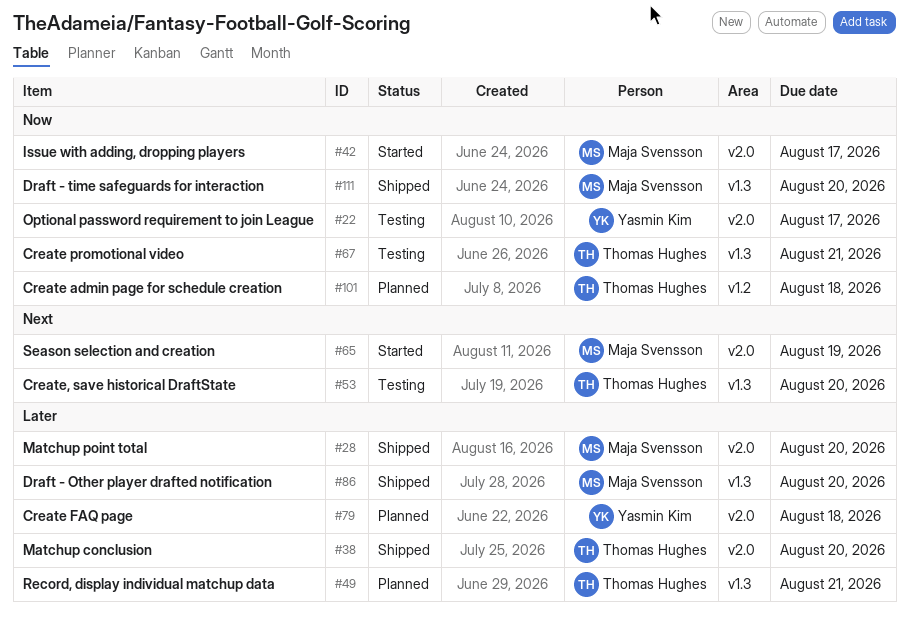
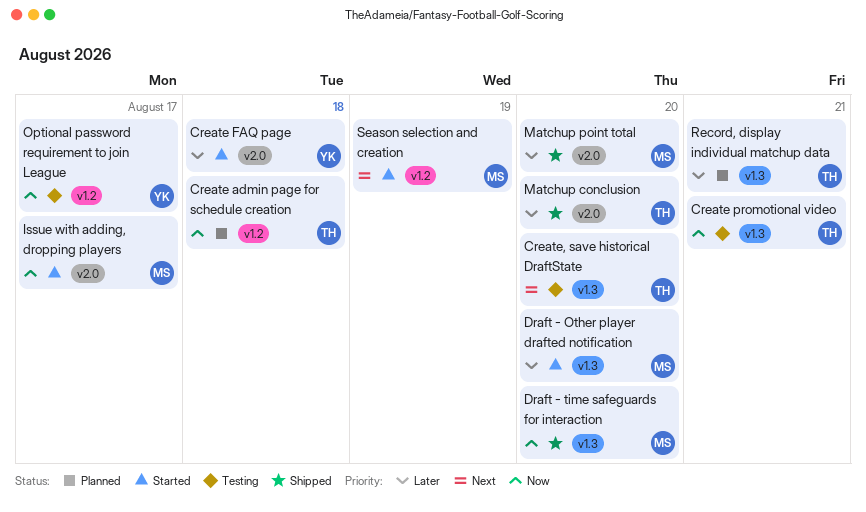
Create FAQ page, status: Planned -> Started
Draft - Other player drafted notification, status: Shipped -> Started
Optional password requirement to join League, label: v2.0 -> v1.2
Season selection and creation, label: v2.0 -> v1.2

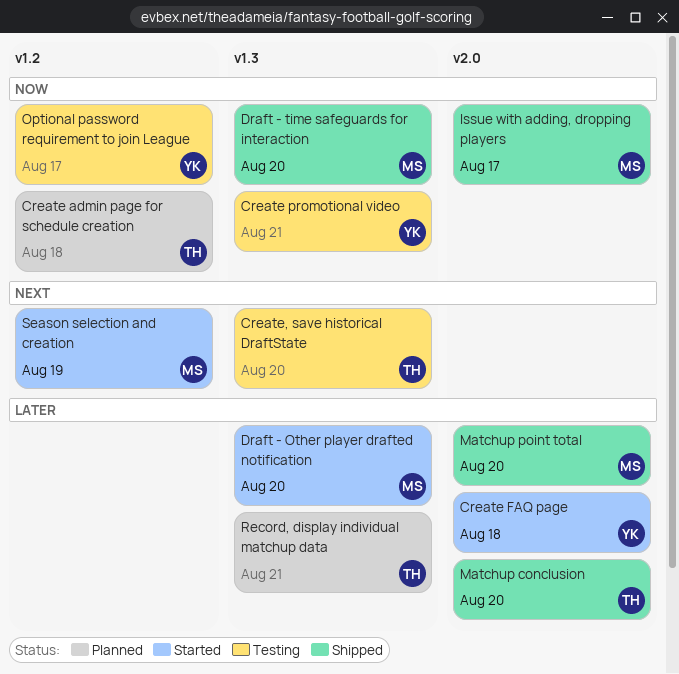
Create promotional video, owner: TH -> YK
Issue with adding, dropping players, status: Started -> Shipped

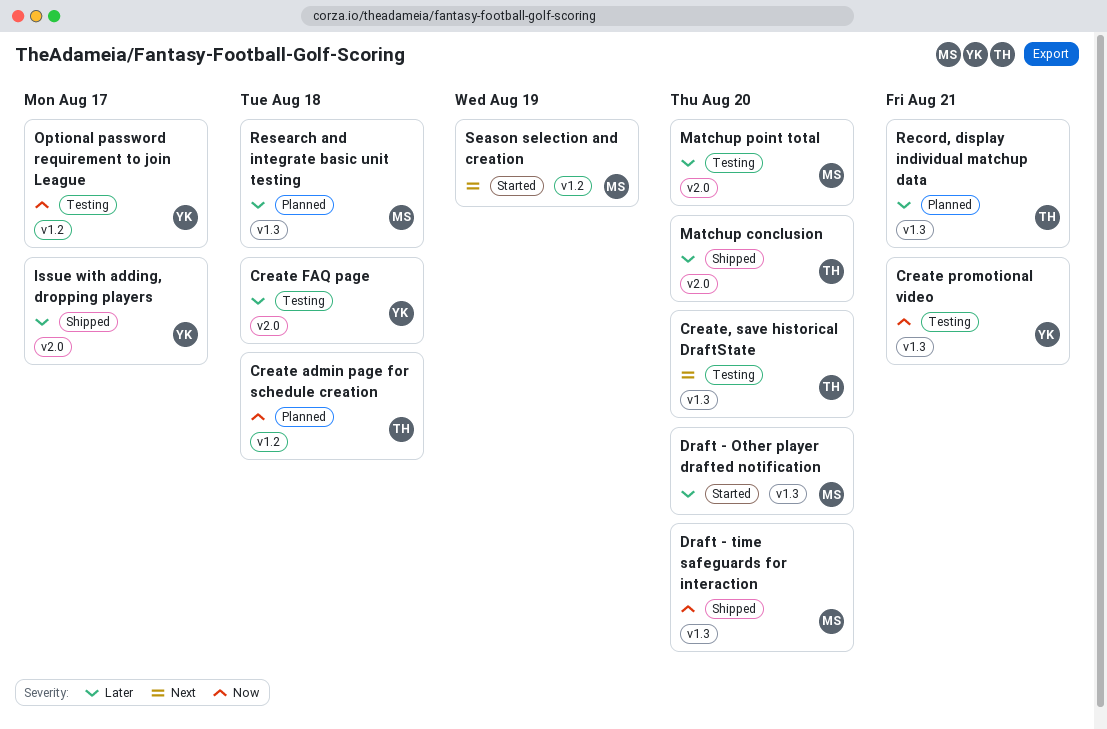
Create FAQ page, status: Started -> Testing
Issue with adding, dropping players, owner: MS -> YK
Issue with adding, dropping players, priority: Now -> Later
Matchup point total, status: Shipped -> Testing
Research and integrate basic unit testing: none -> present

